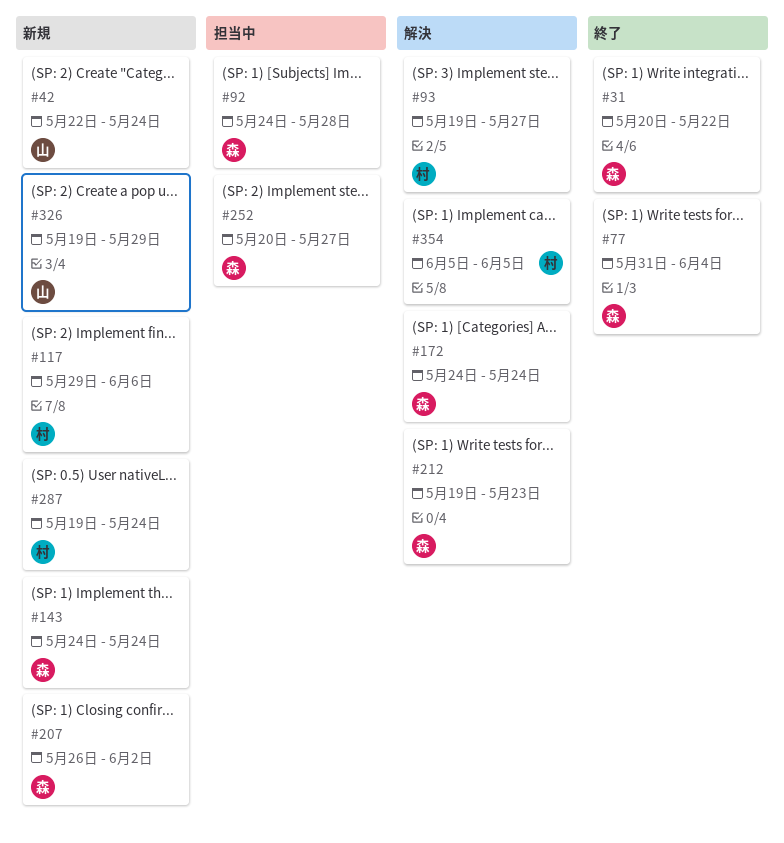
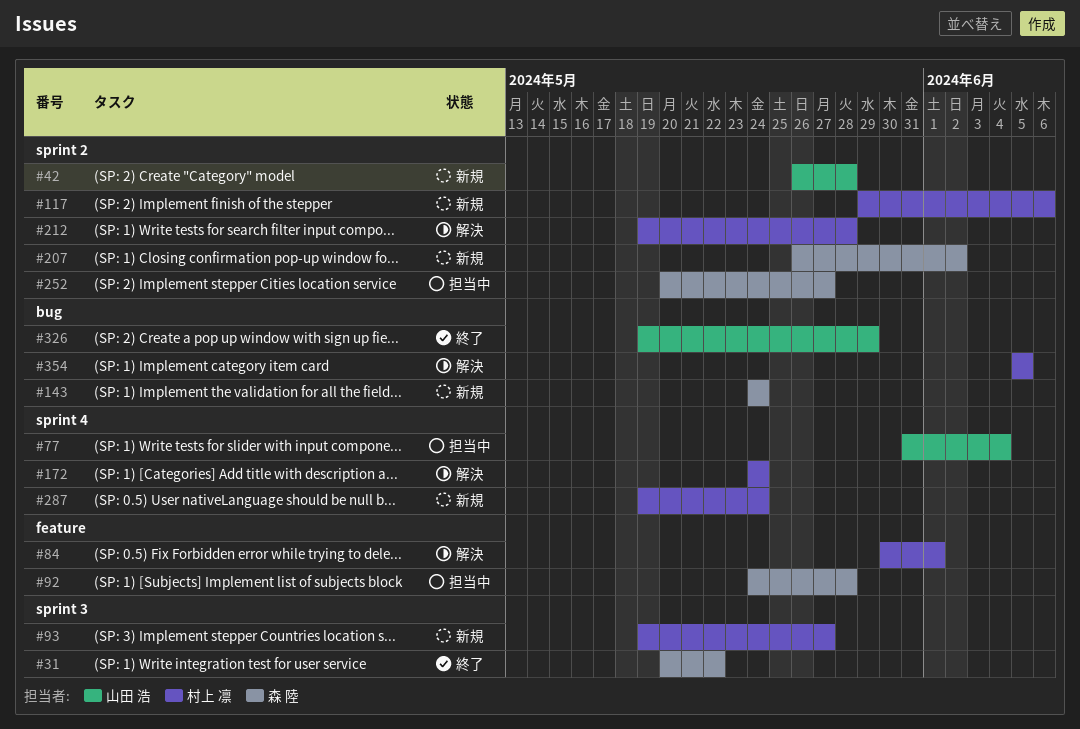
#42, start: May 22 -> May 26
#42, due: May 24 -> May 28
#77, status: 終了 -> 担当中
#77, owner: 森 陸 -> 山田 浩
#84: none -> present
#93, status: 解決 -> 新規
#172, owner: 森 陸 -> 村上 凛
#212, owner: 森 陸 -> 村上 凛
#212, due: May 23 -> May 28
#326, status: 新規 -> 終了

